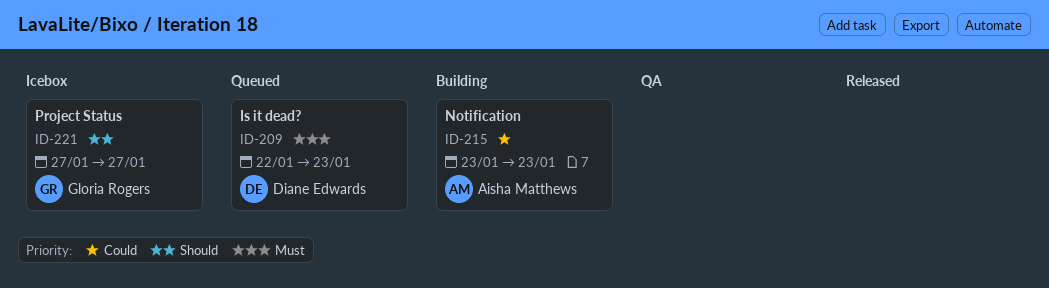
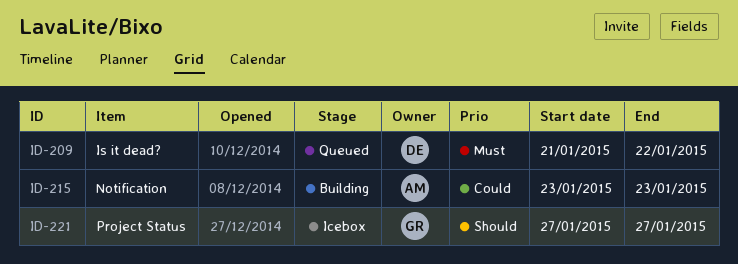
ID-209, start: Jan 22 -> Jan 21
ID-209, due: Jan 23 -> Jan 22

